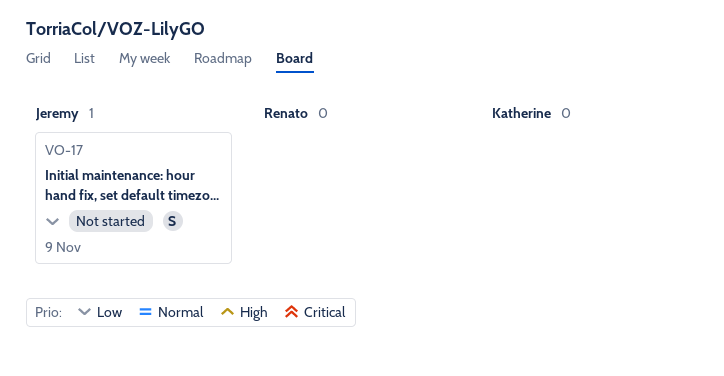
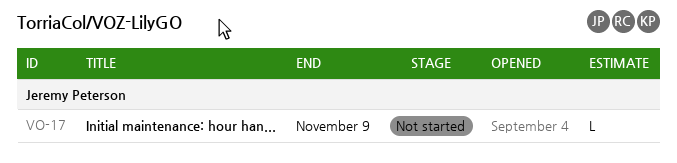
VO-17, estimate: S -> L

